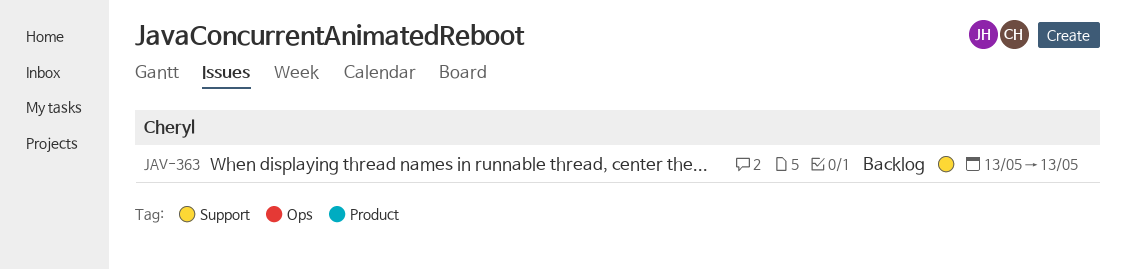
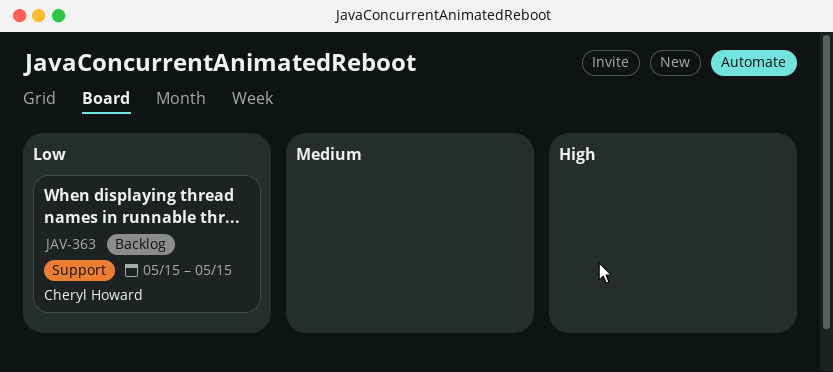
JAV-363, start: May 13 -> May 15
JAV-363, due: May 13 -> May 15

